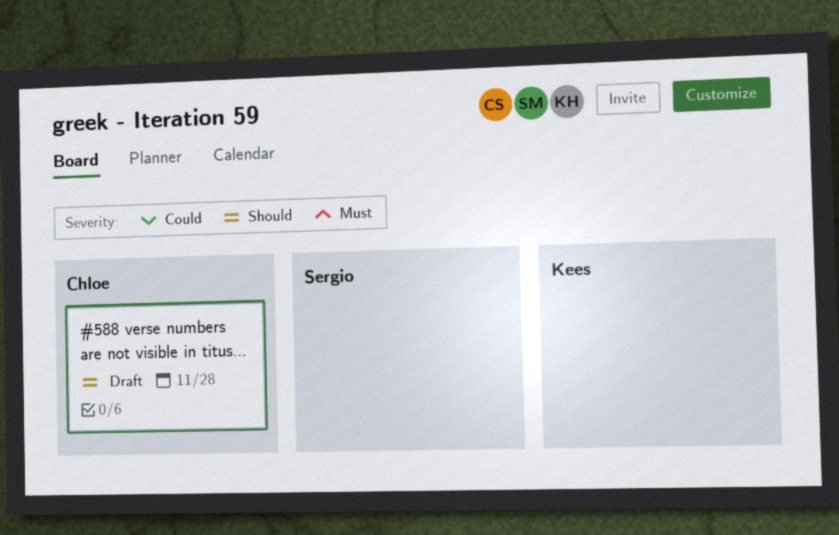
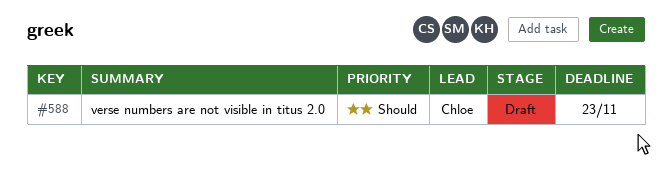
#588, due: Nov 28 -> Nov 23

